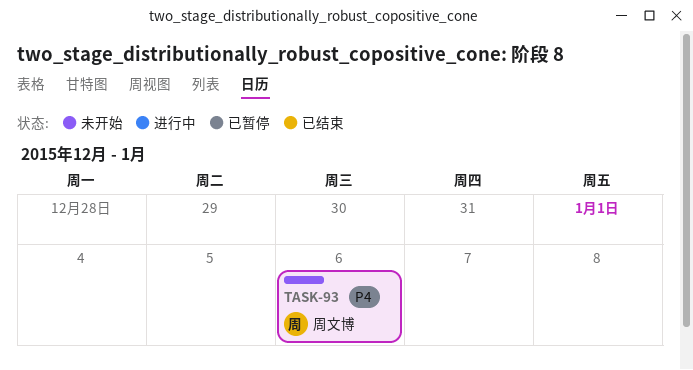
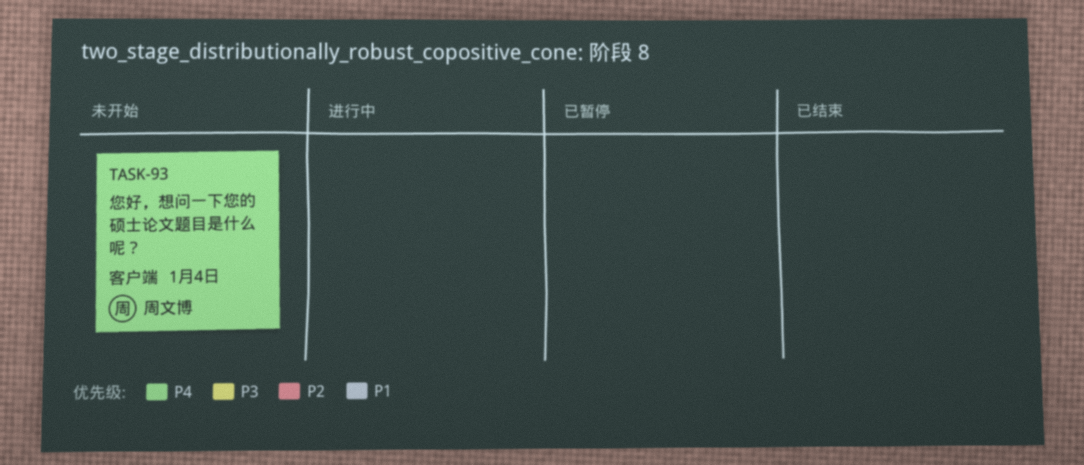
TASK-93, due: Jan 6 -> Jan 4

